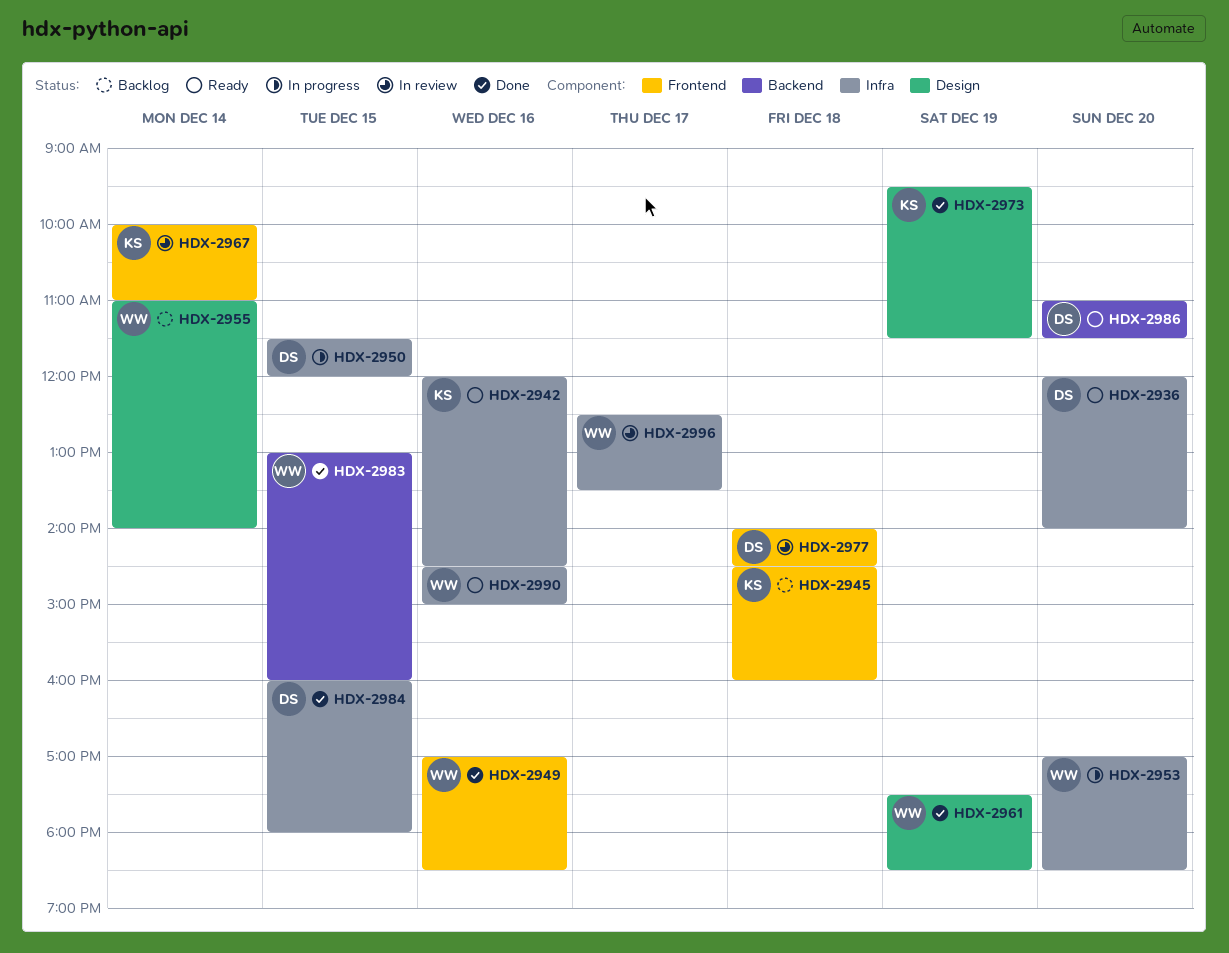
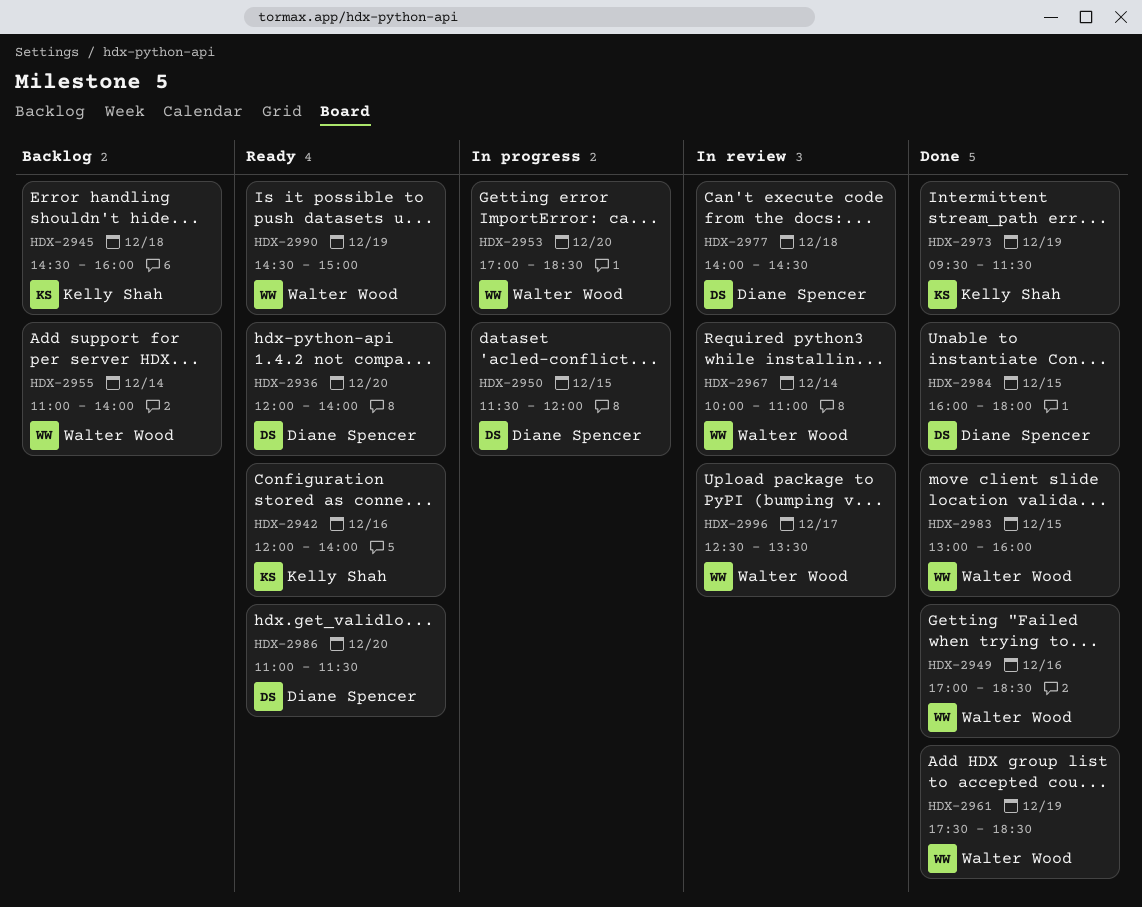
HDX-2942, ends: 14:30 -> 14:00
HDX-2967, owner: Kelly Shah -> Walter Wood
HDX-2990, day: Dec 16 -> Dec 19

